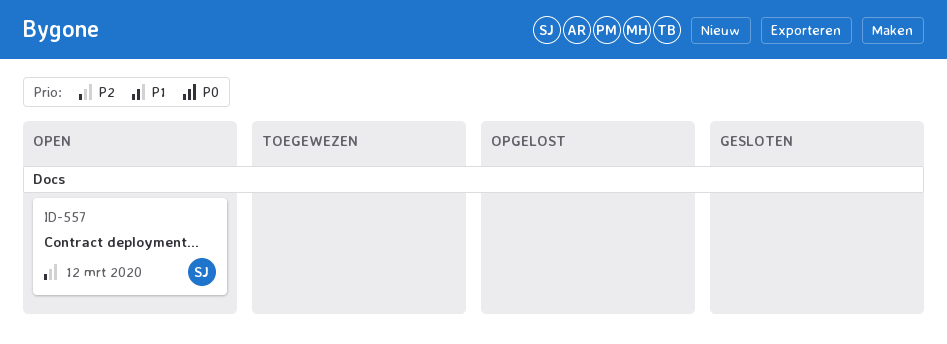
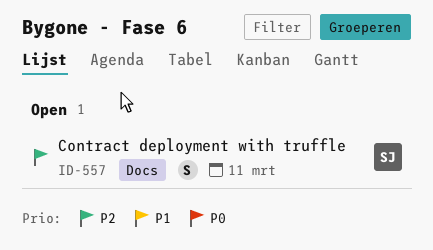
ID-557, due: Mar 12 -> Mar 11

